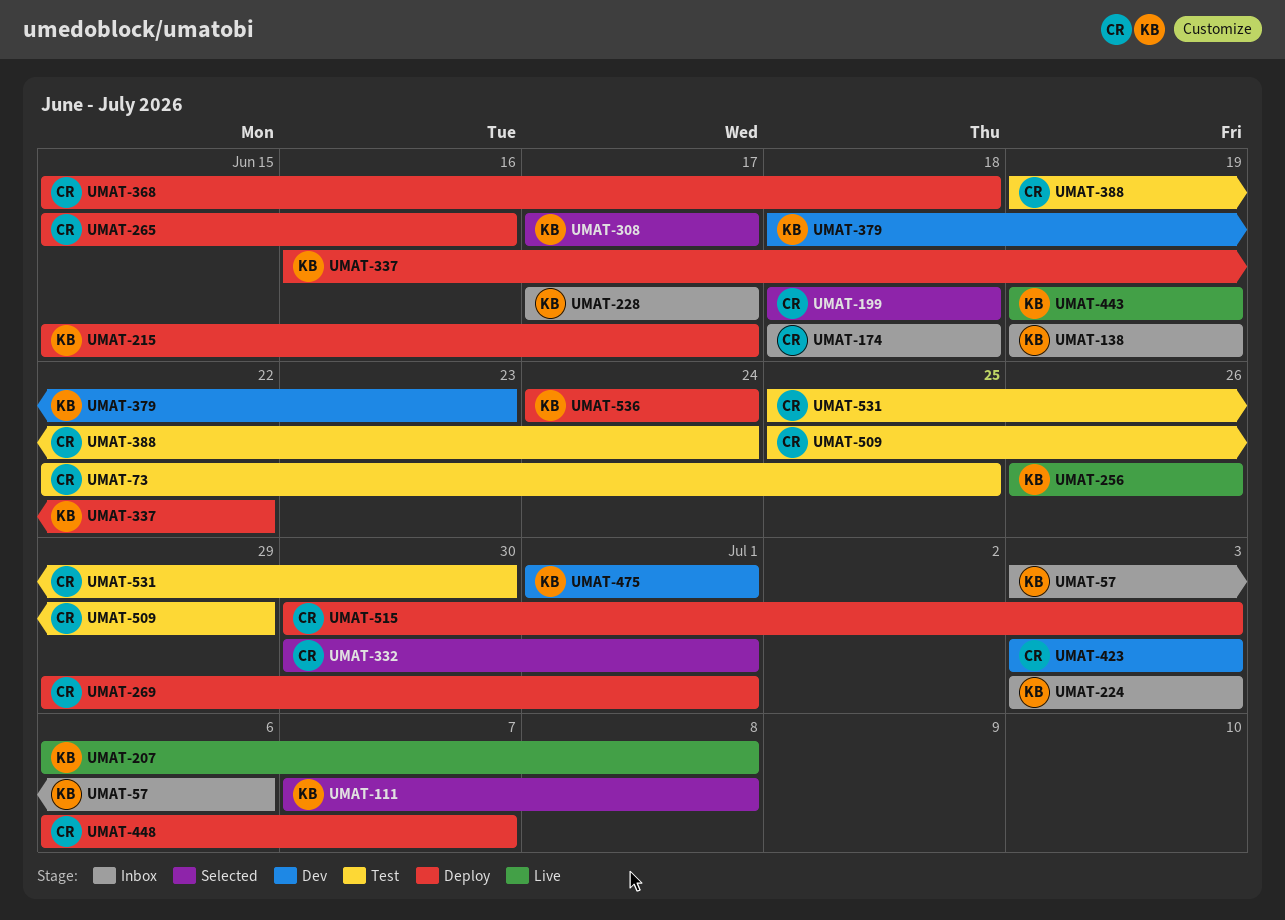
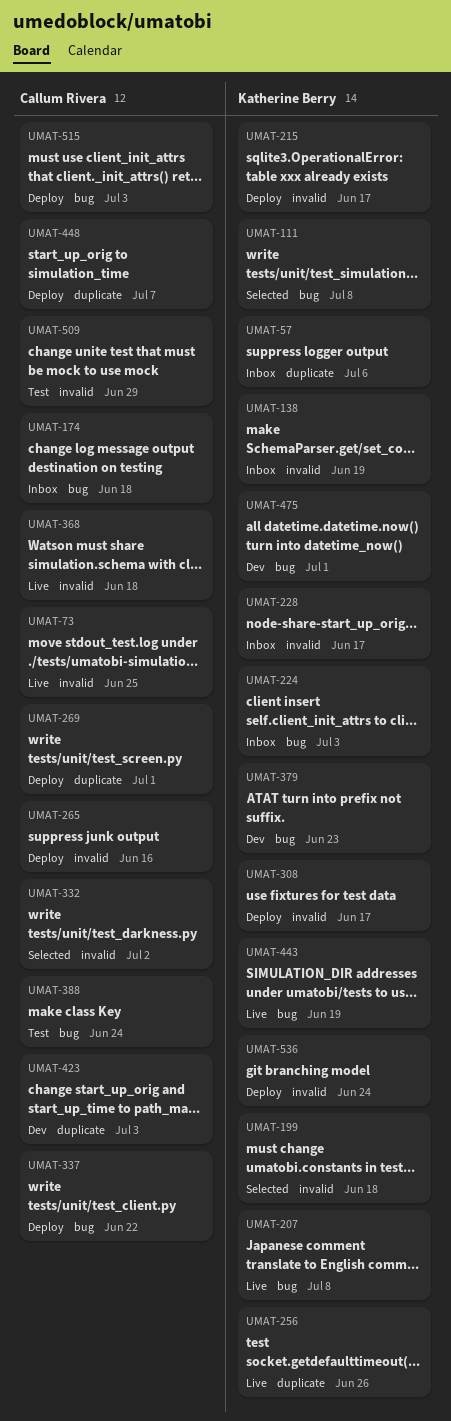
UMAT-73, status: Test -> Live
UMAT-199, owner: Callum Rivera -> Katherine Berry
UMAT-308, status: Selected -> Deploy
UMAT-332, due: Jul 1 -> Jul 2
UMAT-337, owner: Katherine Berry -> Callum Rivera
UMAT-368, status: Deploy -> Live
UMAT-531: present -> none

